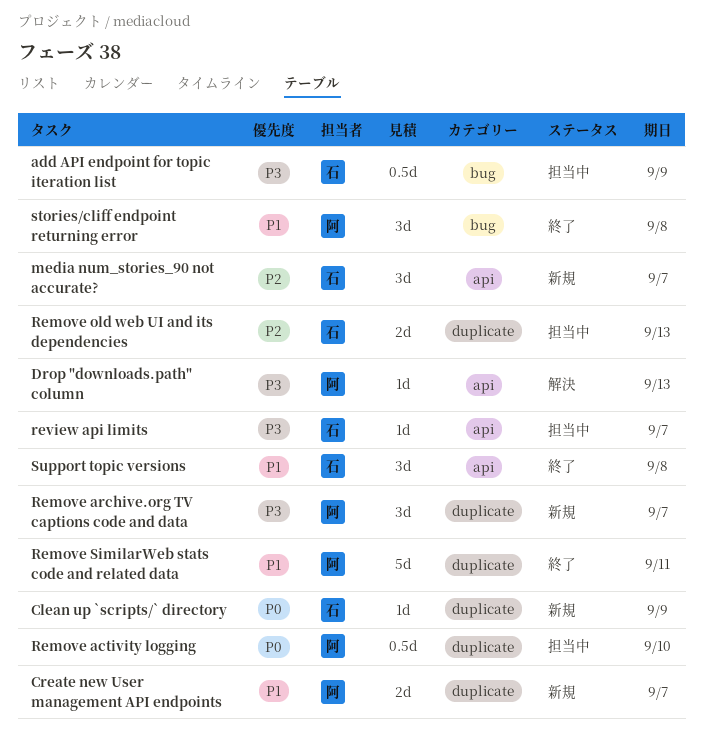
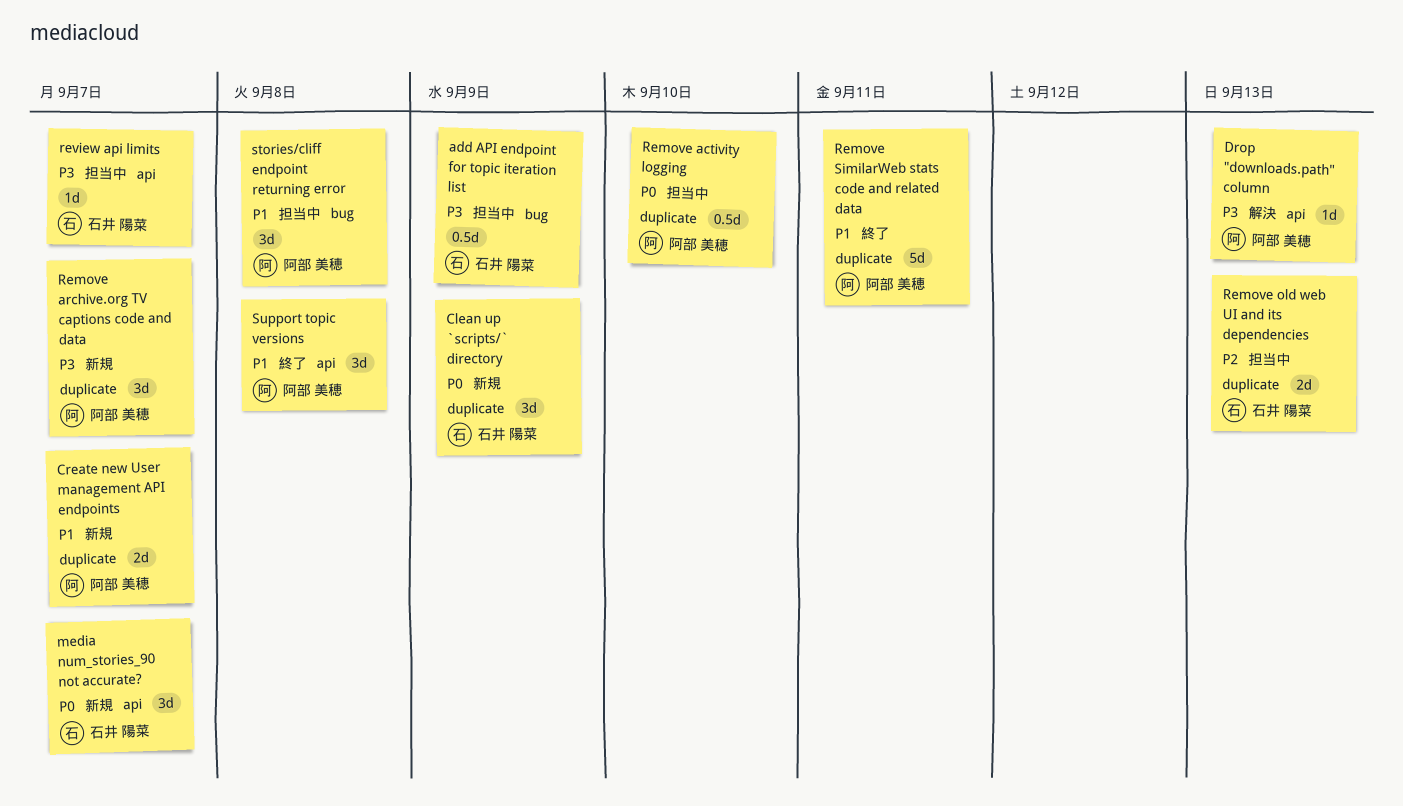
Clean up `scripts/` directory, estimate: 1d -> 3d
media num_stories_90 not accurate?, priority: P2 -> P0
stories/cliff endpoint returning error, status: 終了 -> 担当中
Support topic versions, owner: 石井 陽菜 -> 阿部 美穂

